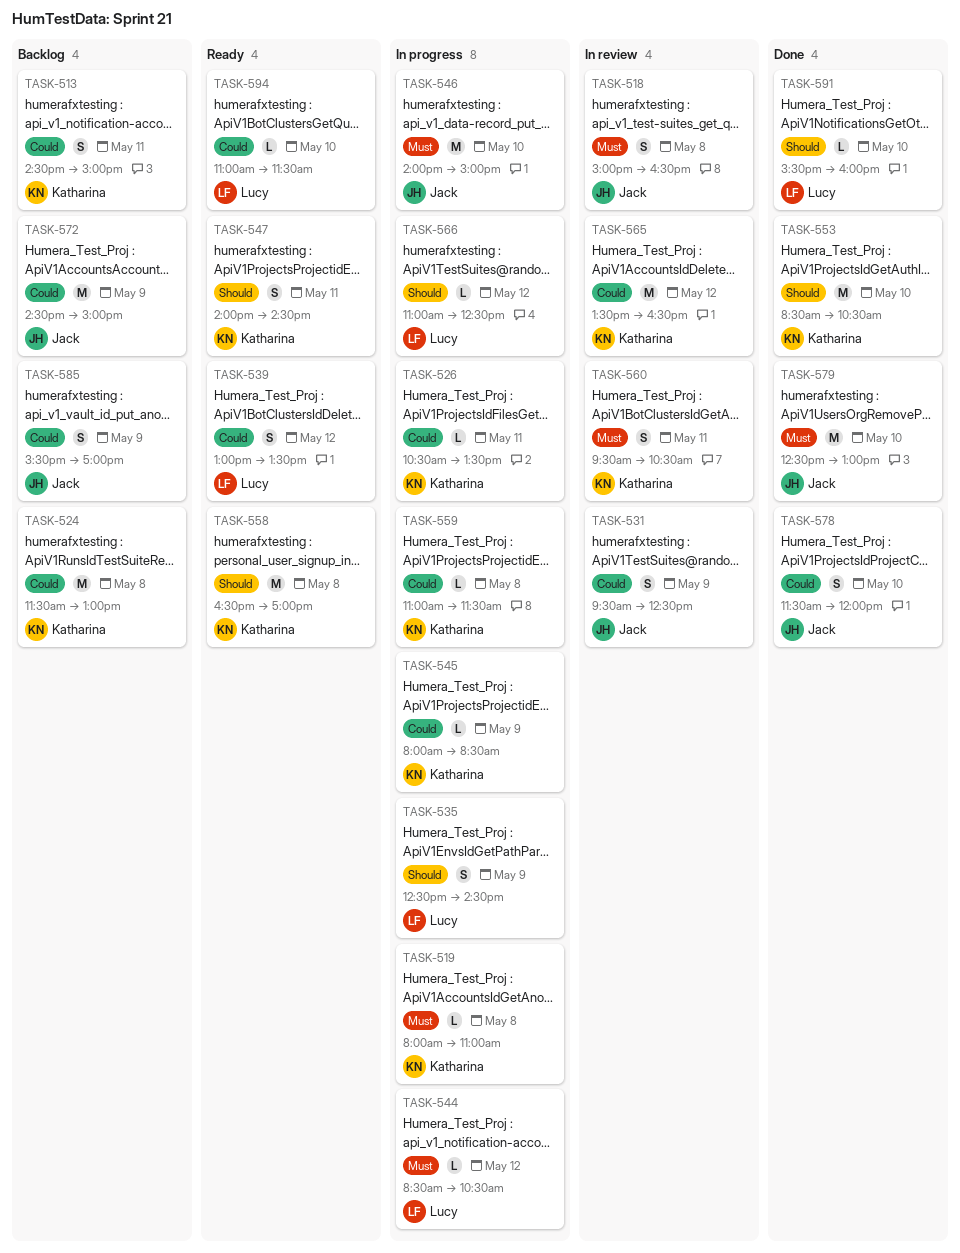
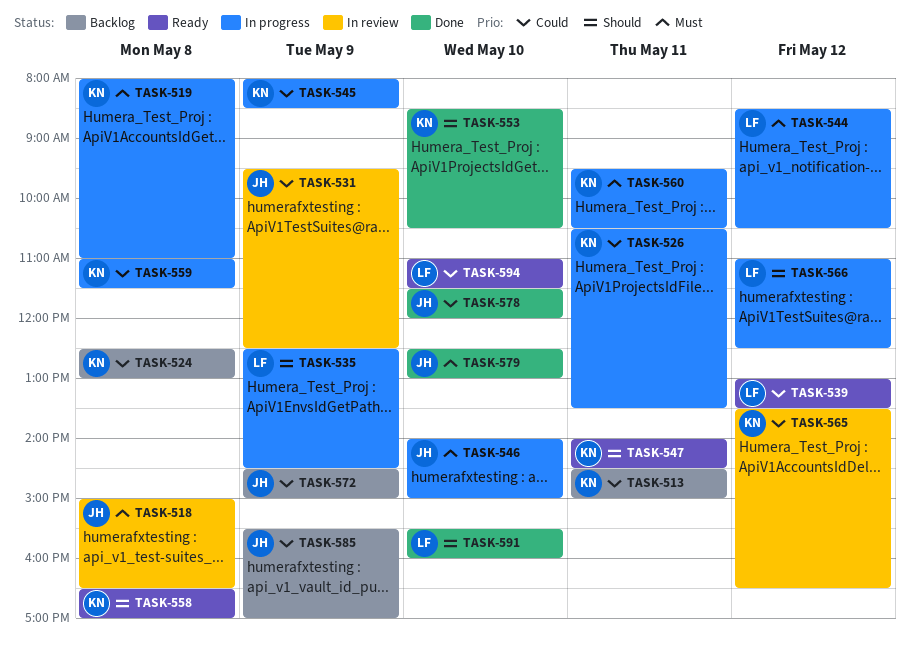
TASK-524, begins: 11:30 -> 12:30
TASK-560, status: In review -> In progress

